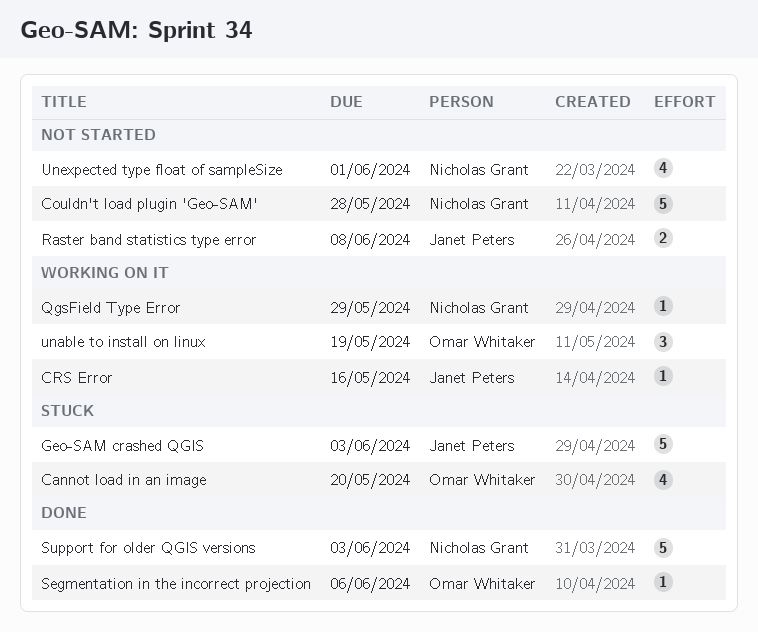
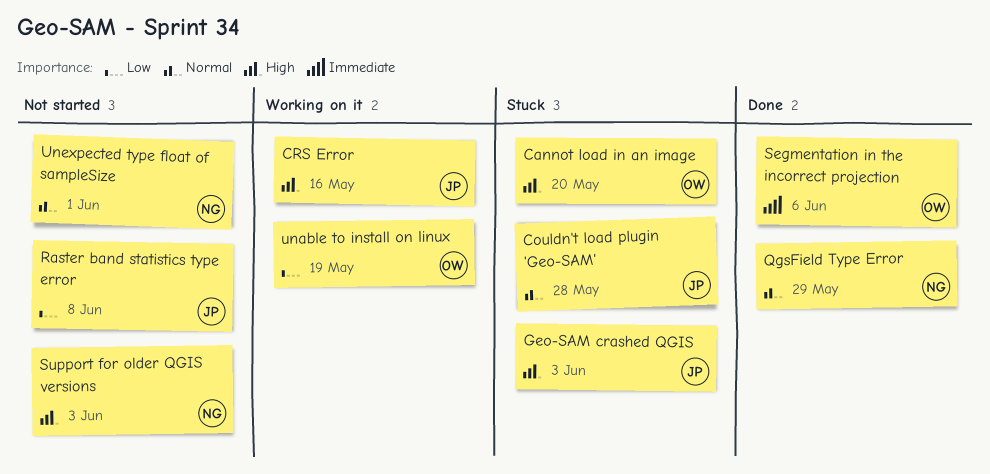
Couldn't load plugin 'Geo-SAM', status: Not started -> Stuck
Couldn't load plugin 'Geo-SAM', owner: Nicholas Grant -> Janet Peters
QgsField Type Error, status: Working on it -> Done
Support for older QGIS versions, status: Done -> Not started

